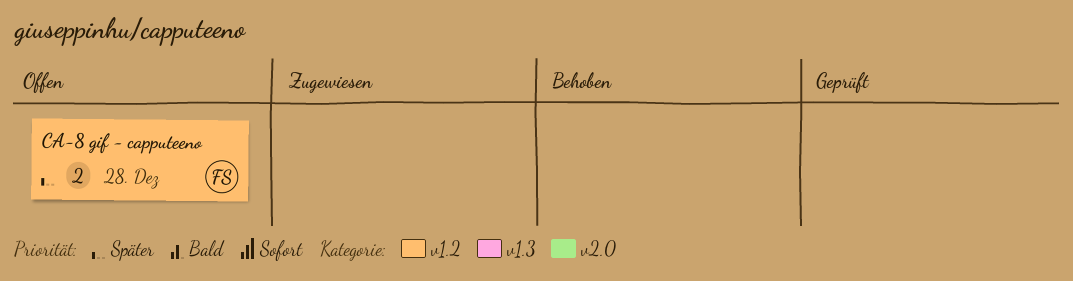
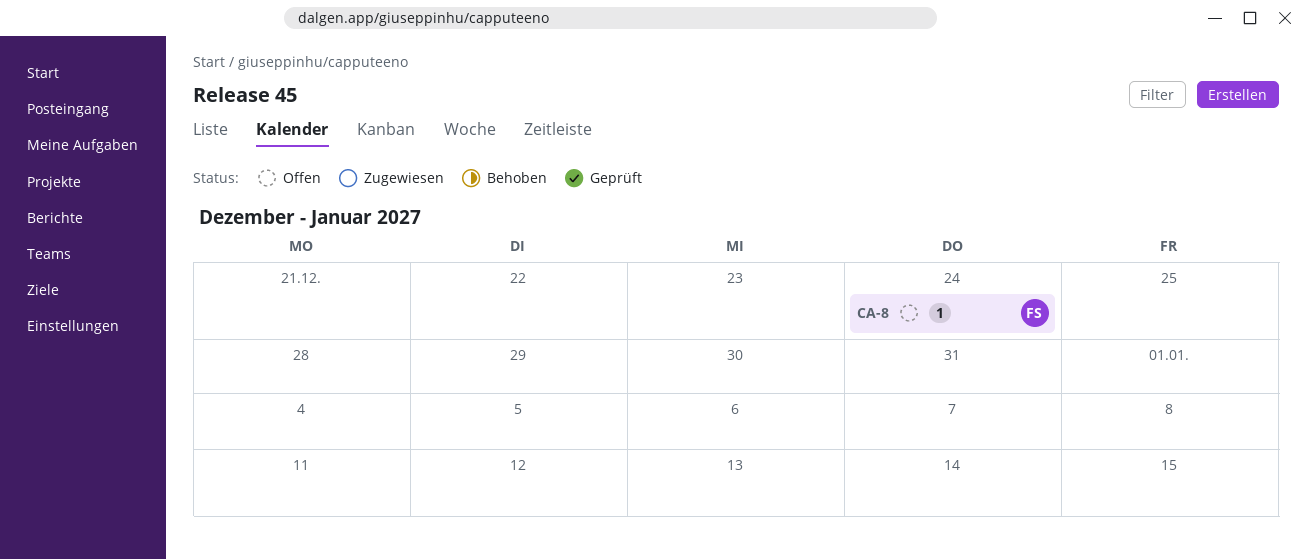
CA-8, estimate: 2 -> 1
CA-8, due: Dec 28 -> Dec 24

